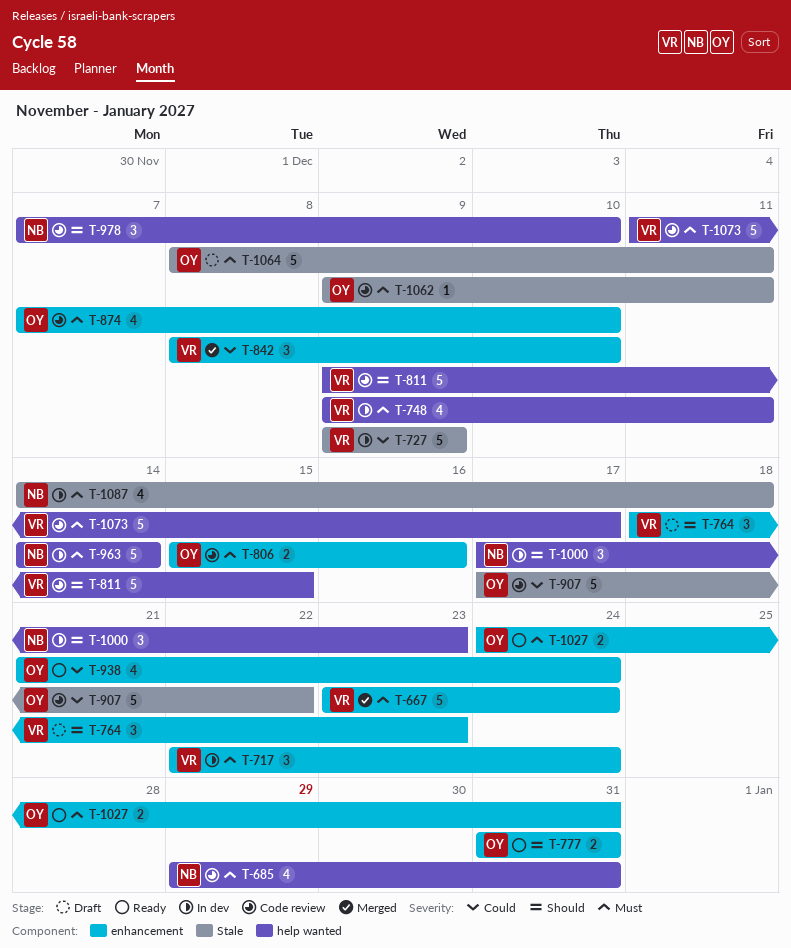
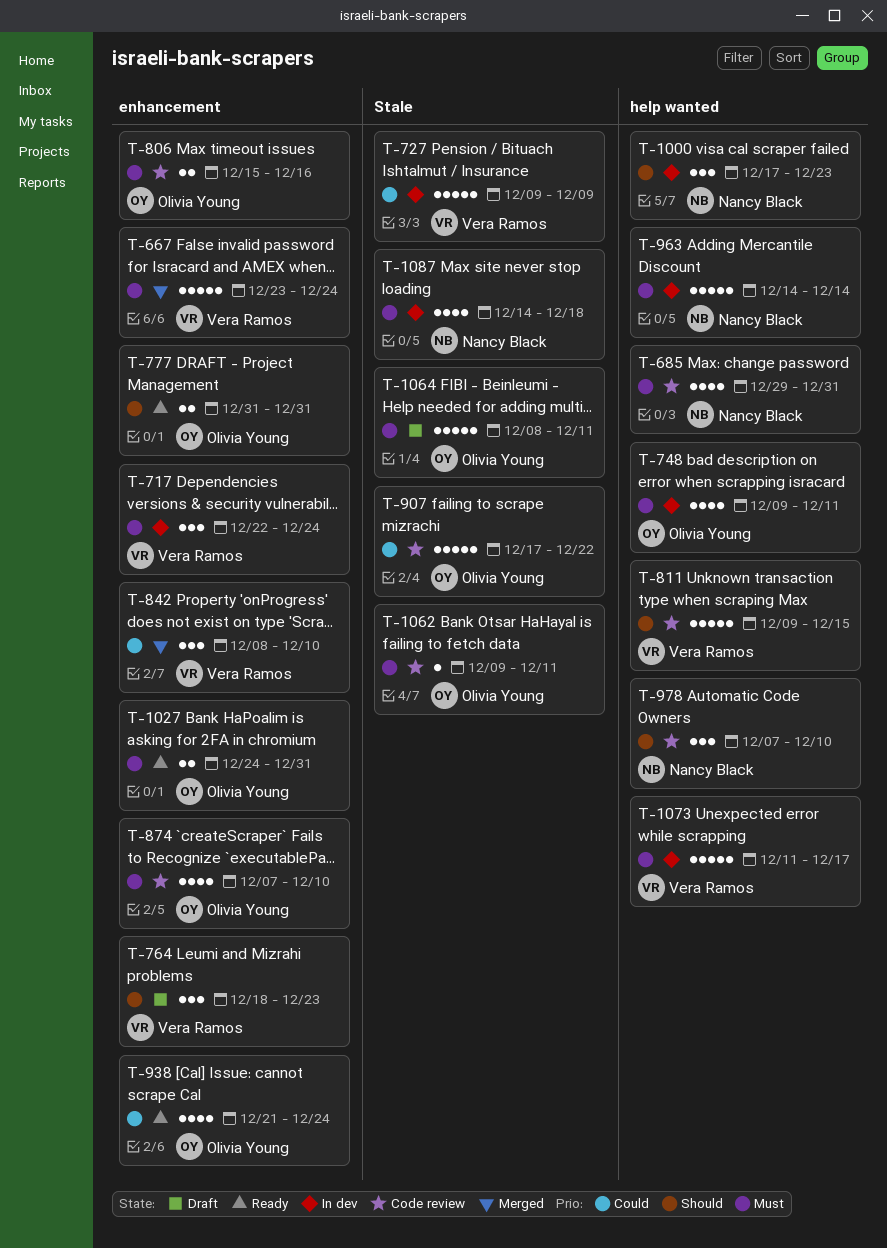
T-748, owner: Vera Ramos -> Olivia Young
T-1073, status: Code review -> In dev

